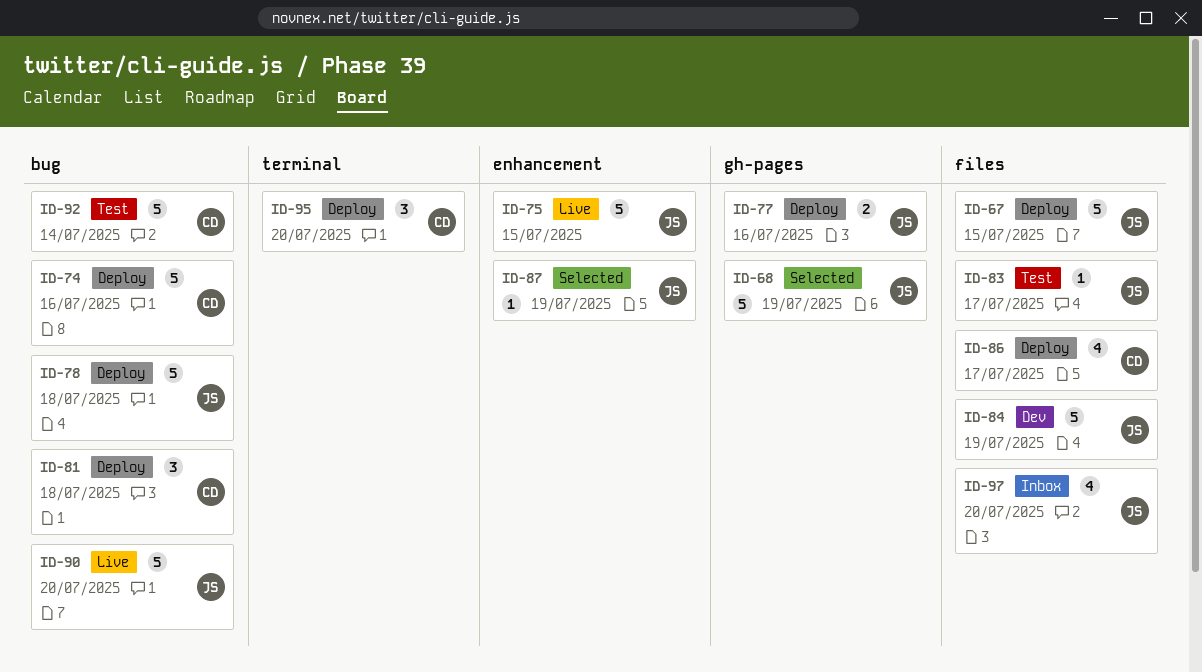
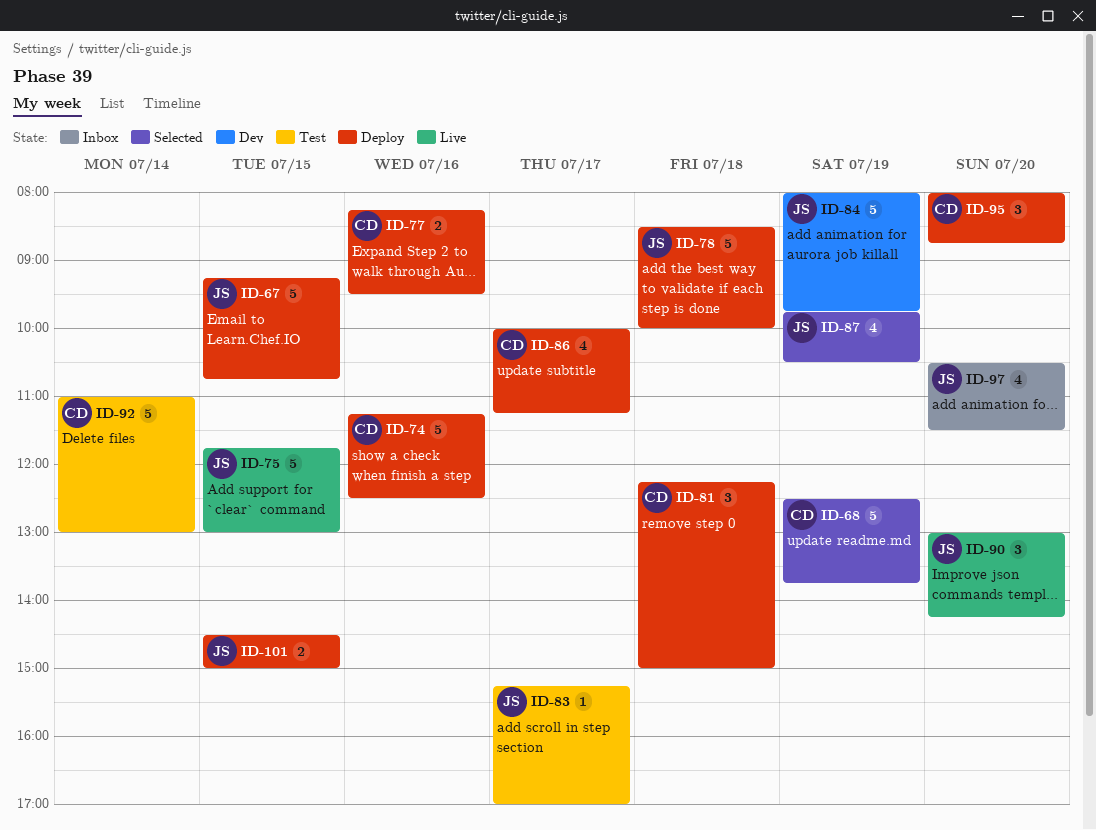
ID-68, owner: JS -> CD
ID-77, owner: JS -> CD
ID-87, estimate: 1 -> 4
ID-90, estimate: 5 -> 3
ID-101: none -> present

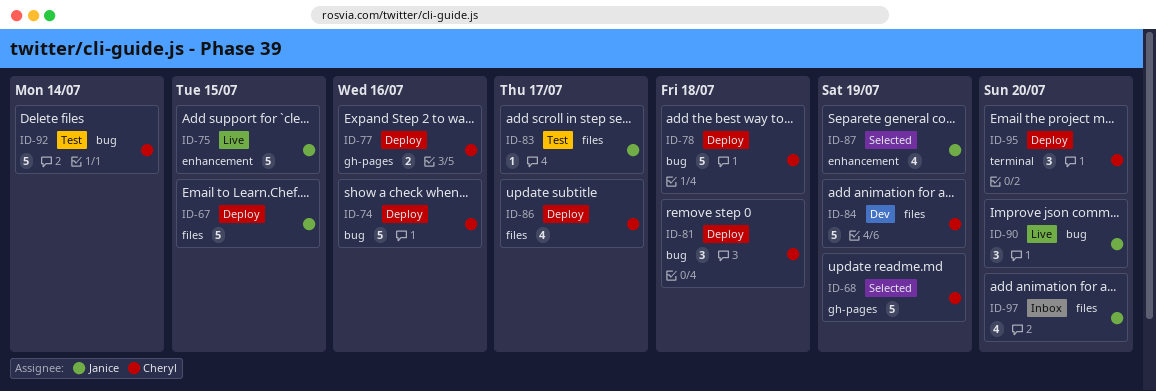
ID-78, owner: Janice -> Cheryl
ID-84, owner: Janice -> Cheryl
ID-101: present -> none

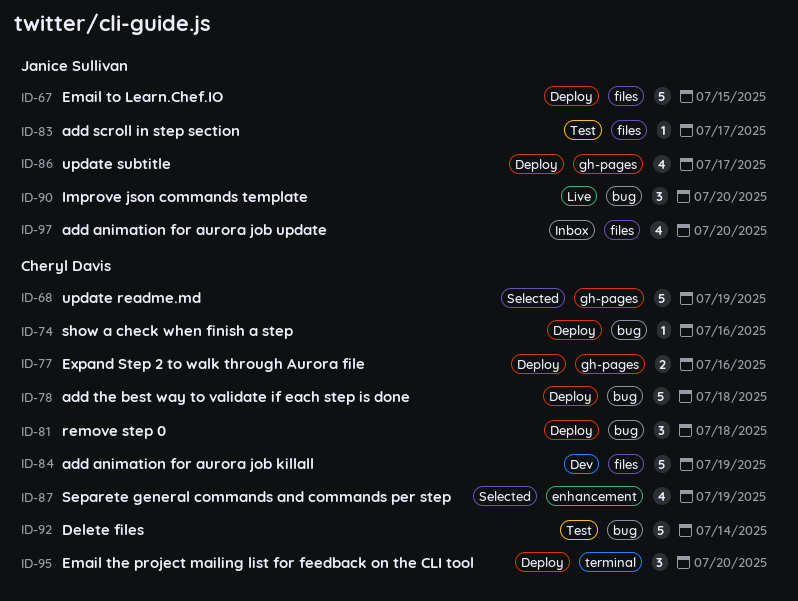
ID-74, estimate: 5 -> 1
ID-75: present -> none
ID-86, owner: Cheryl Davis -> Janice Sullivan
ID-86, label: files -> gh-pages
ID-87, owner: Janice Sullivan -> Cheryl Davis

